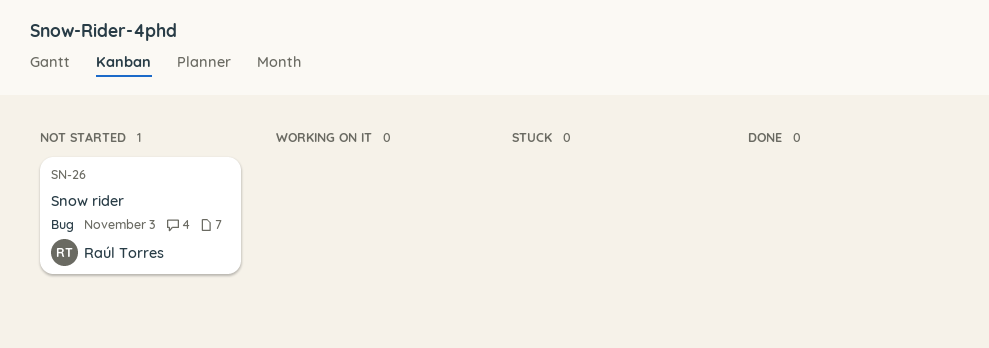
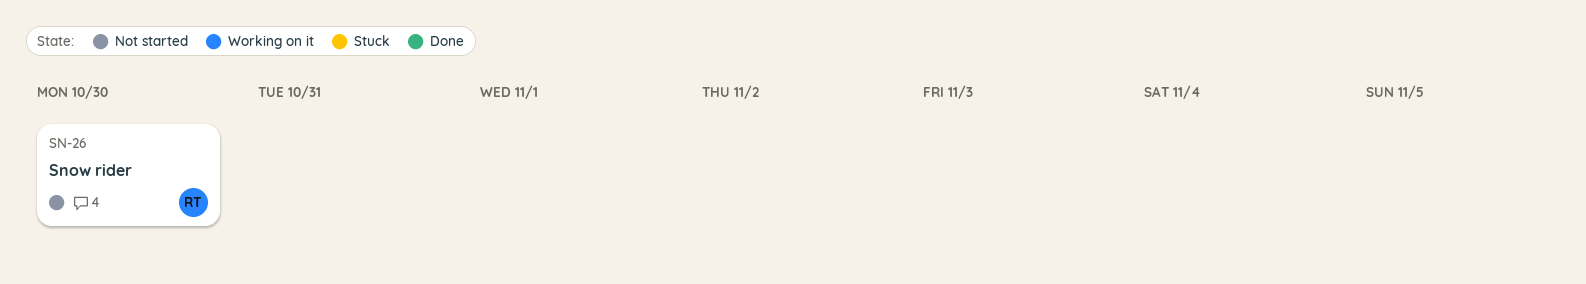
SN-26, due: Nov 3 -> Oct 30

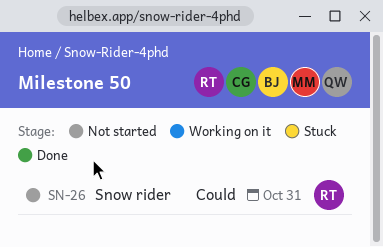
SN-26, due: Oct 30 -> Oct 31

